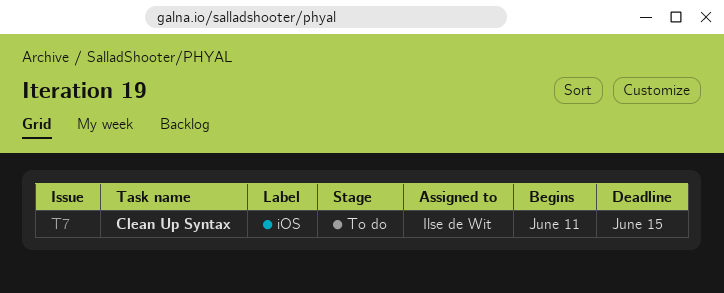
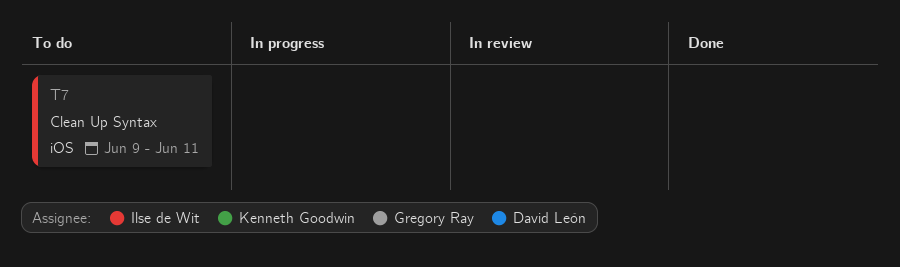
T7, start: Jun 11 -> Jun 9
T7, due: Jun 15 -> Jun 11

